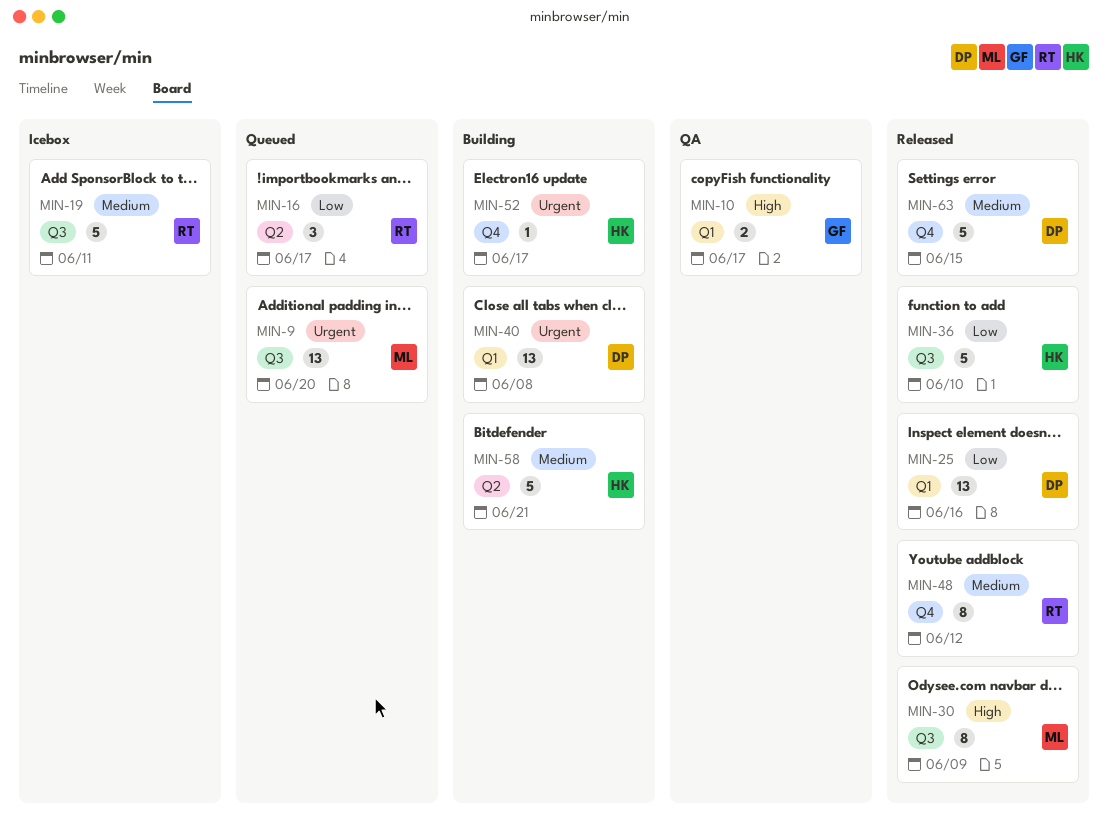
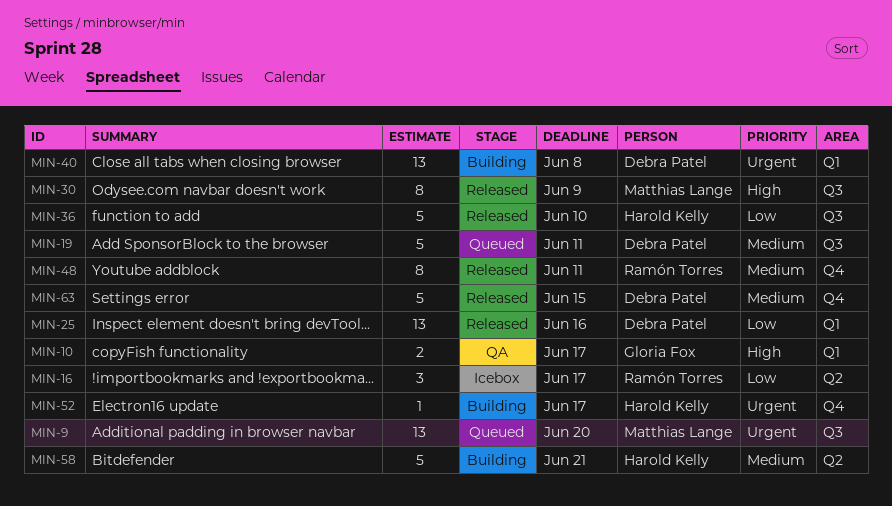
MIN-16, status: Queued -> Icebox
MIN-19, status: Icebox -> Queued
MIN-19, owner: Ramón Torres -> Debra Patel
MIN-48, due: Jun 12 -> Jun 11

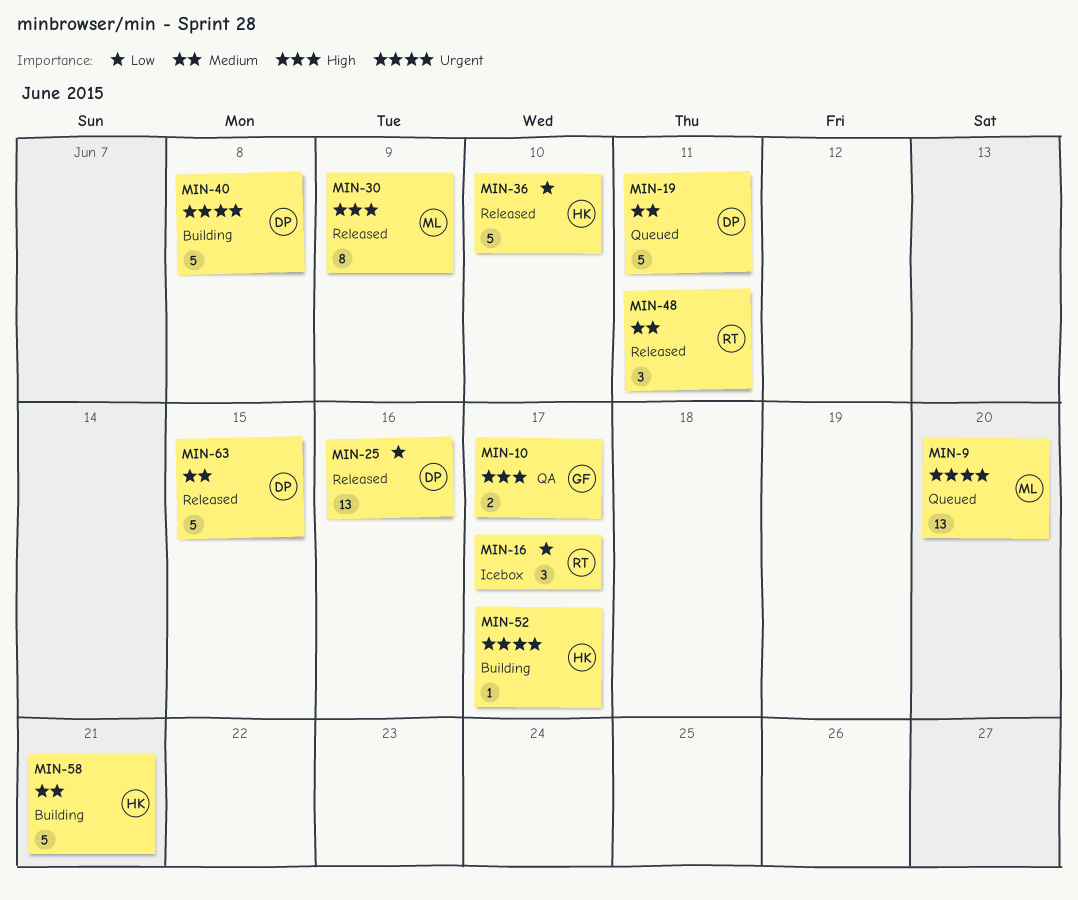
MIN-40, estimate: 13 -> 5
MIN-48, estimate: 8 -> 3

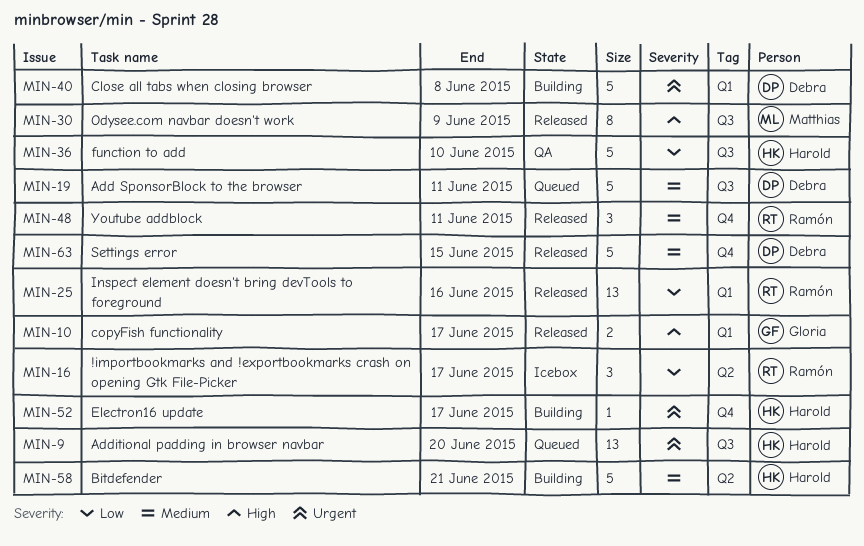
MIN-9, owner: Matthias -> Harold
MIN-10, status: QA -> Released
MIN-25, owner: Debra -> Ramón
MIN-36, status: Released -> QA

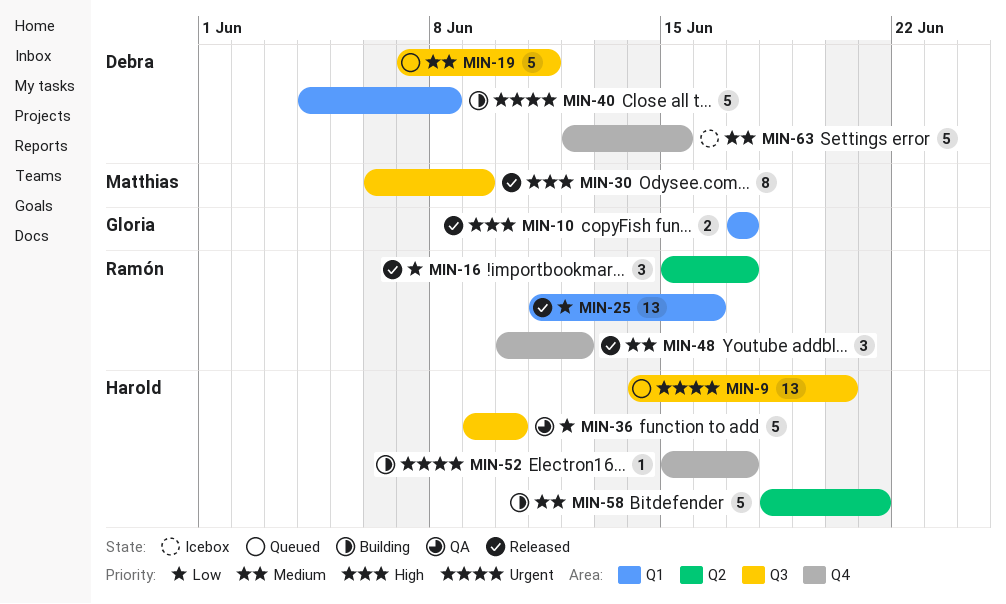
MIN-16, status: Icebox -> Released
MIN-48, due: Jun 11 -> Jun 12
MIN-63, status: Released -> Icebox

